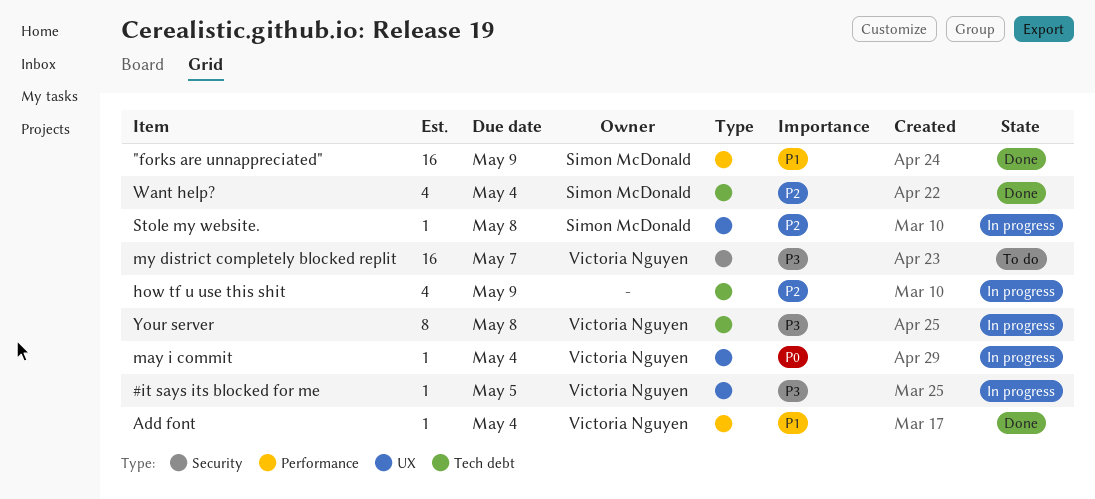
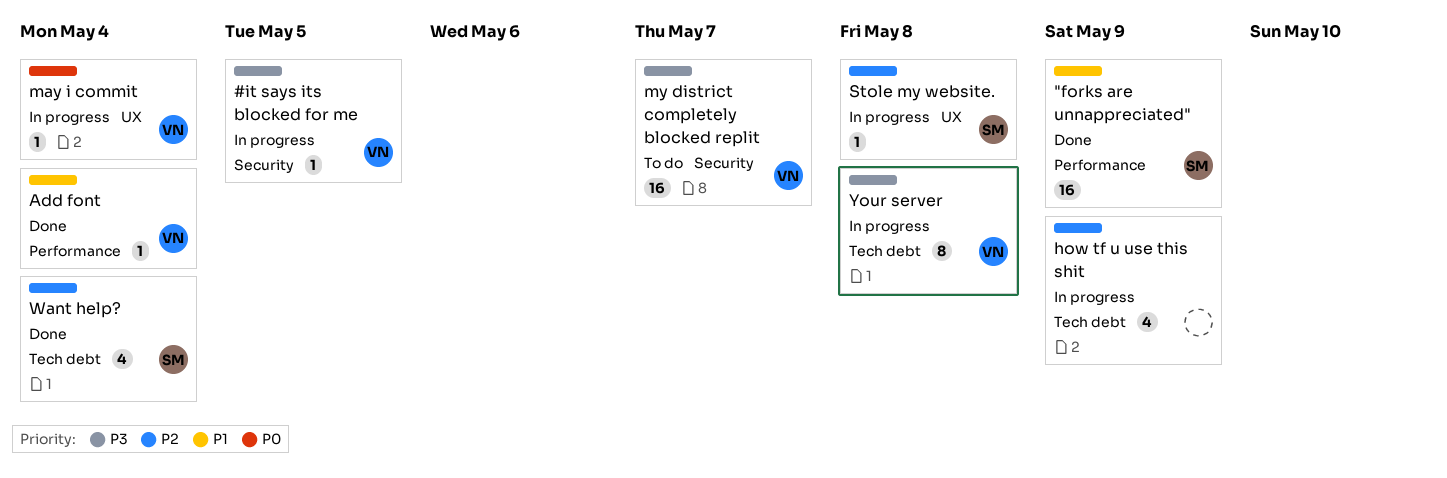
#it says its blocked for me, label: UX -> Security

